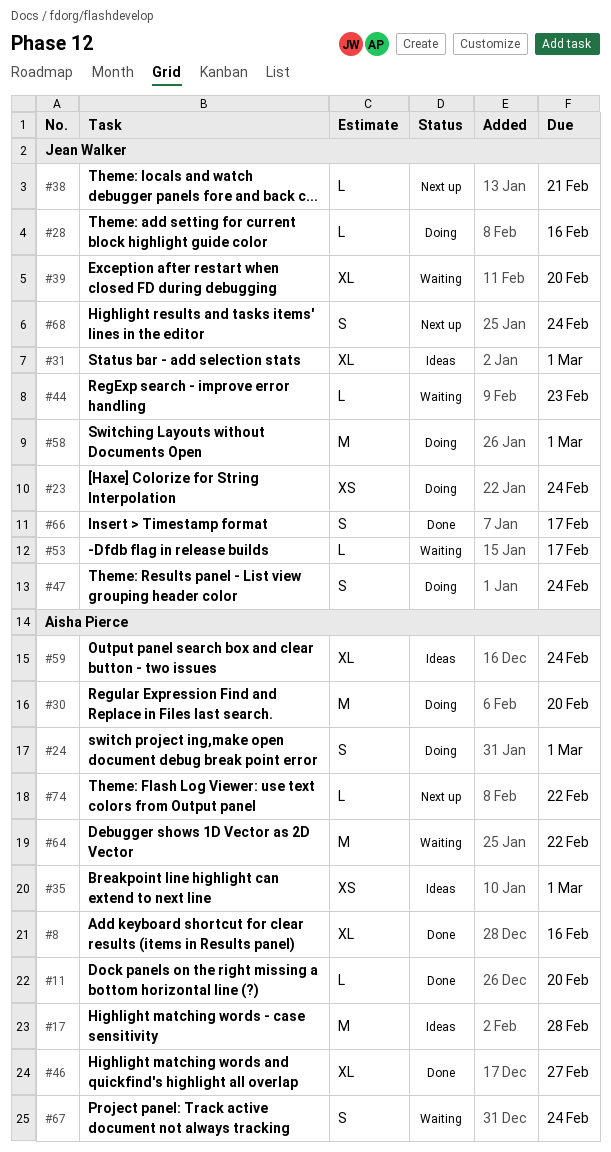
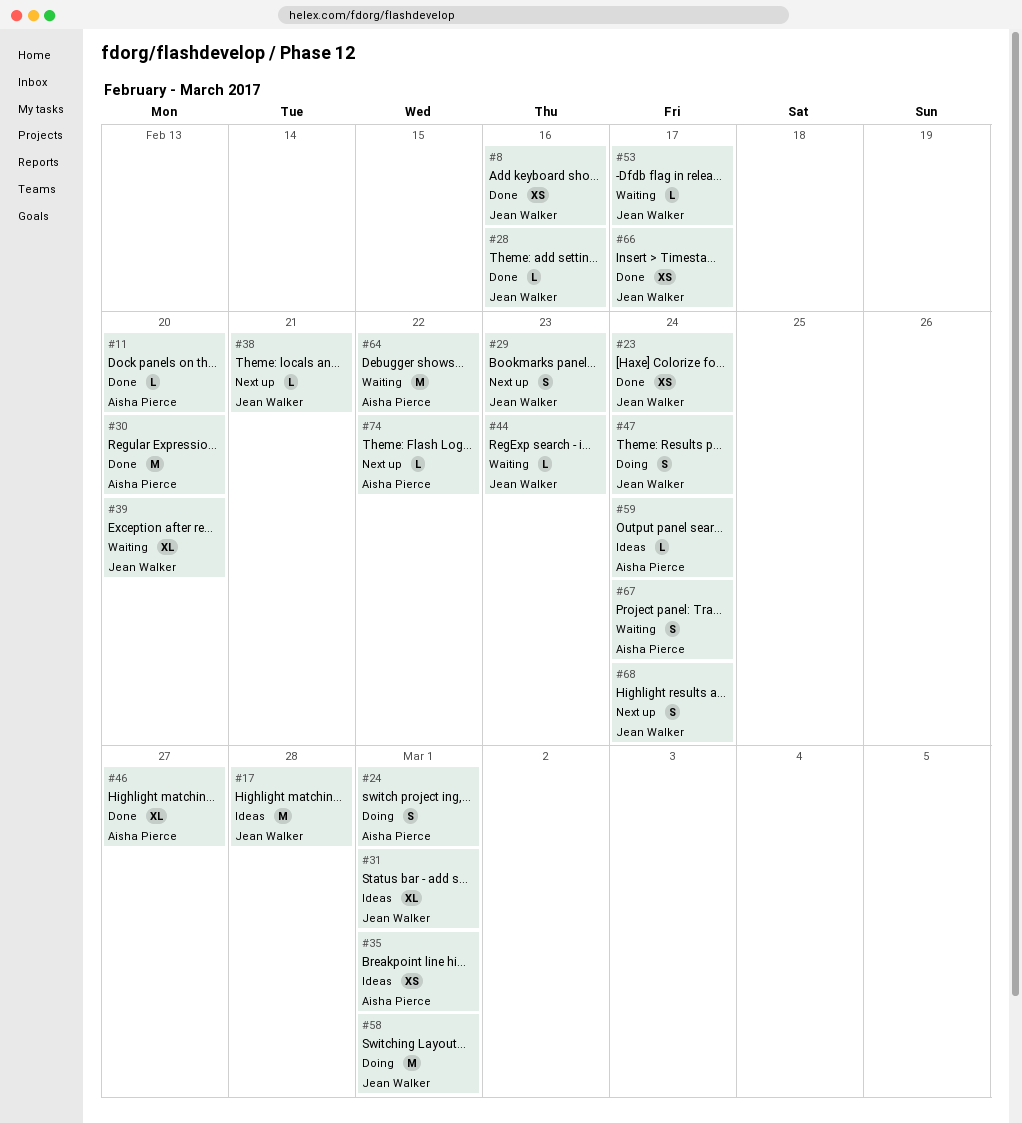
#8, owner: Aisha Pierce -> Jean Walker
#8, estimate: XL -> XS
#17, owner: Aisha Pierce -> Jean Walker
#23, status: Doing -> Done
#28, status: Doing -> Done
#29: none -> present
#30, status: Doing -> Done
#59, estimate: XL -> L
#66, estimate: S -> XS

